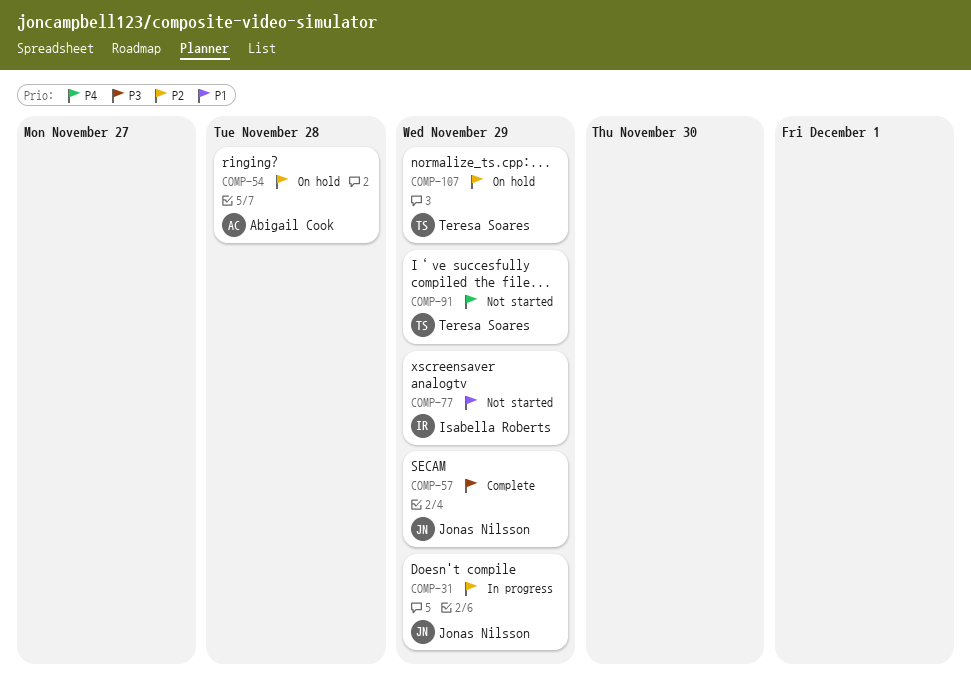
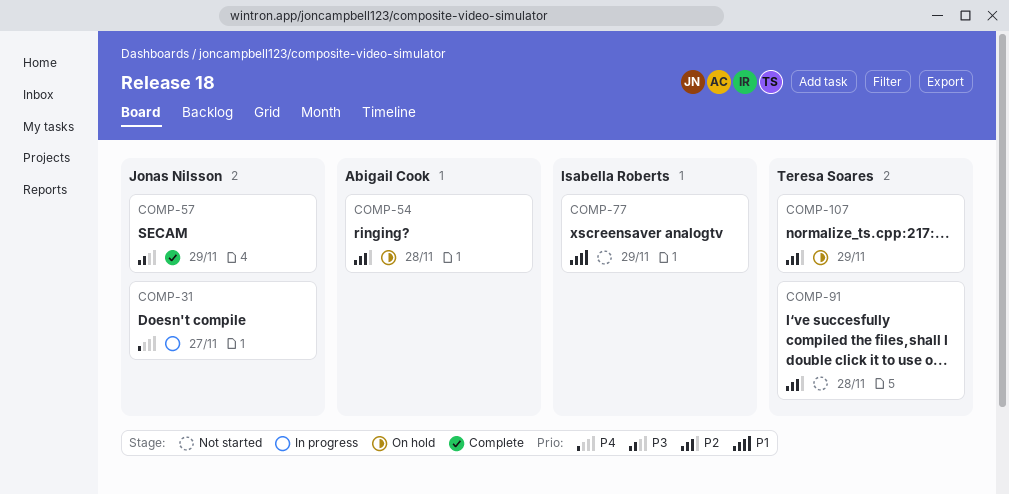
COMP-31, priority: P2 -> P4
COMP-31, due: Nov 29 -> Nov 27
COMP-91, priority: P4 -> P2
COMP-91, due: Nov 29 -> Nov 28

